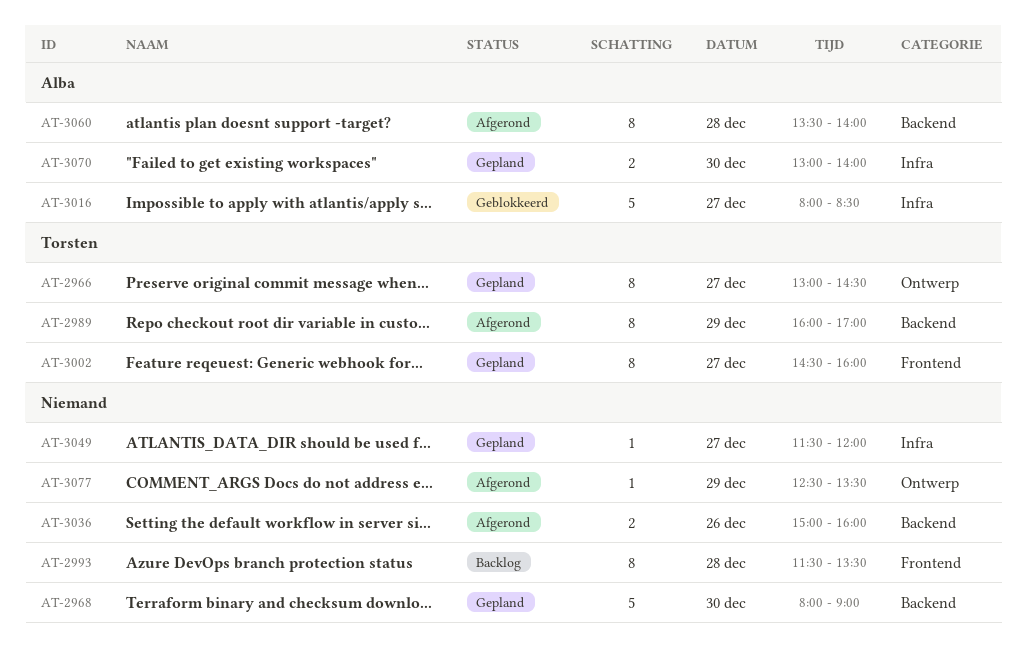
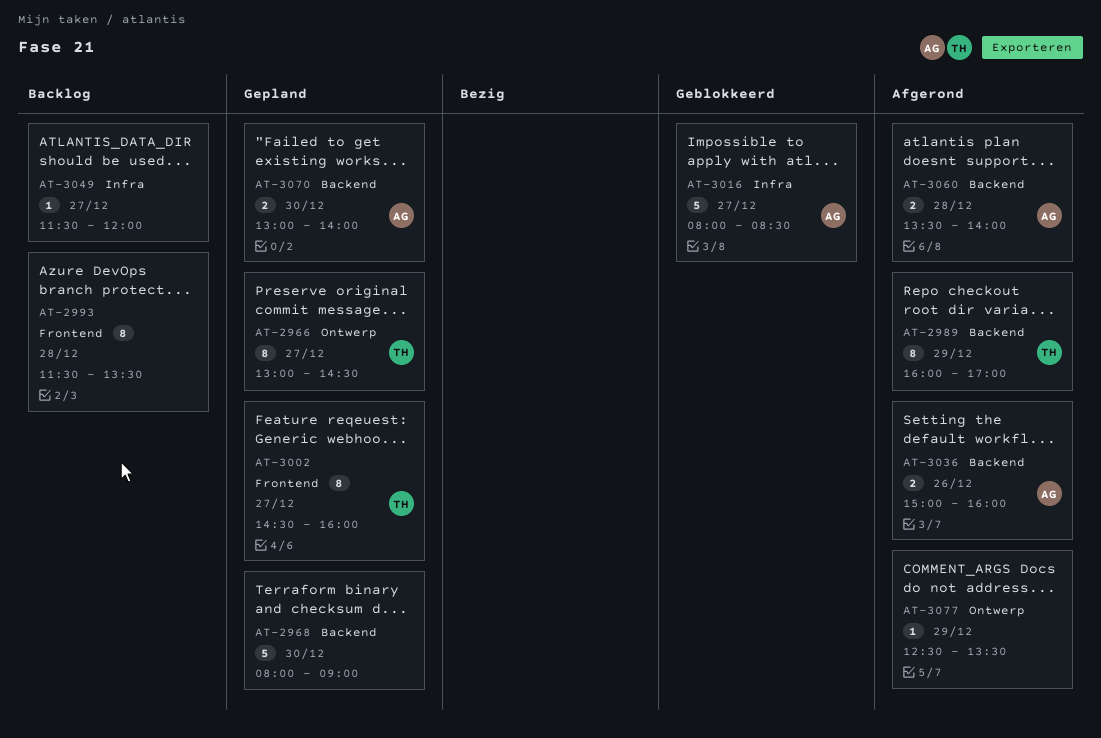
AT-3036, owner: none -> Alba
AT-3049, status: Gepland -> Backlog
AT-3060, estimate: 8 -> 2
AT-3070, label: Infra -> Backend

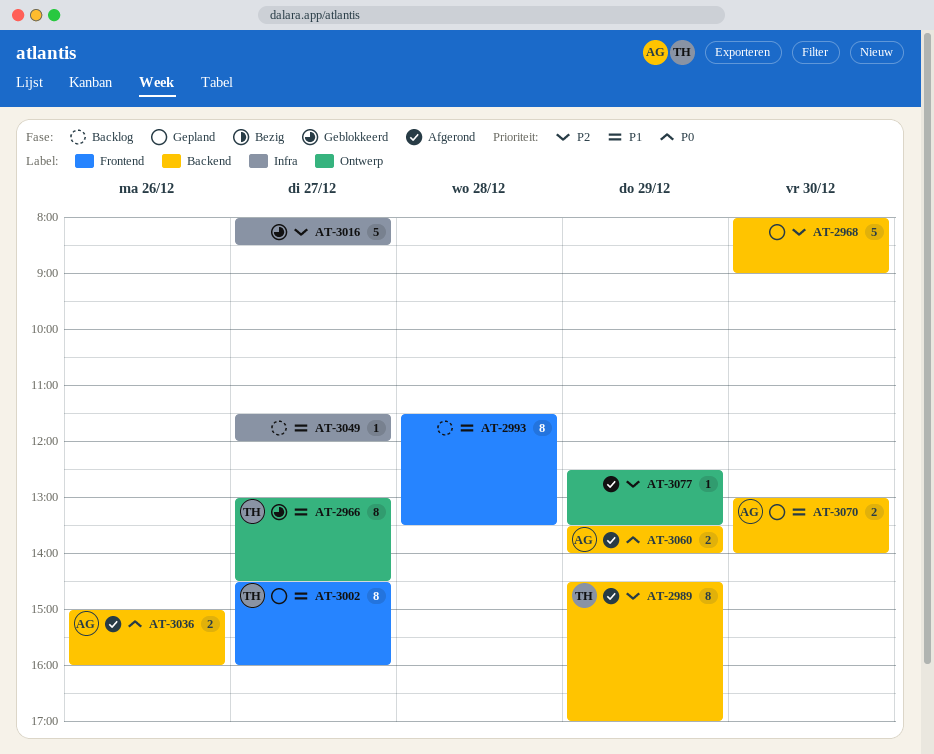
AT-2966, status: Gepland -> Geblokkeerd
AT-2989, begins: 16:00 -> 14:30
AT-3016, owner: AG -> none
AT-3060, day: Dec 28 -> Dec 29

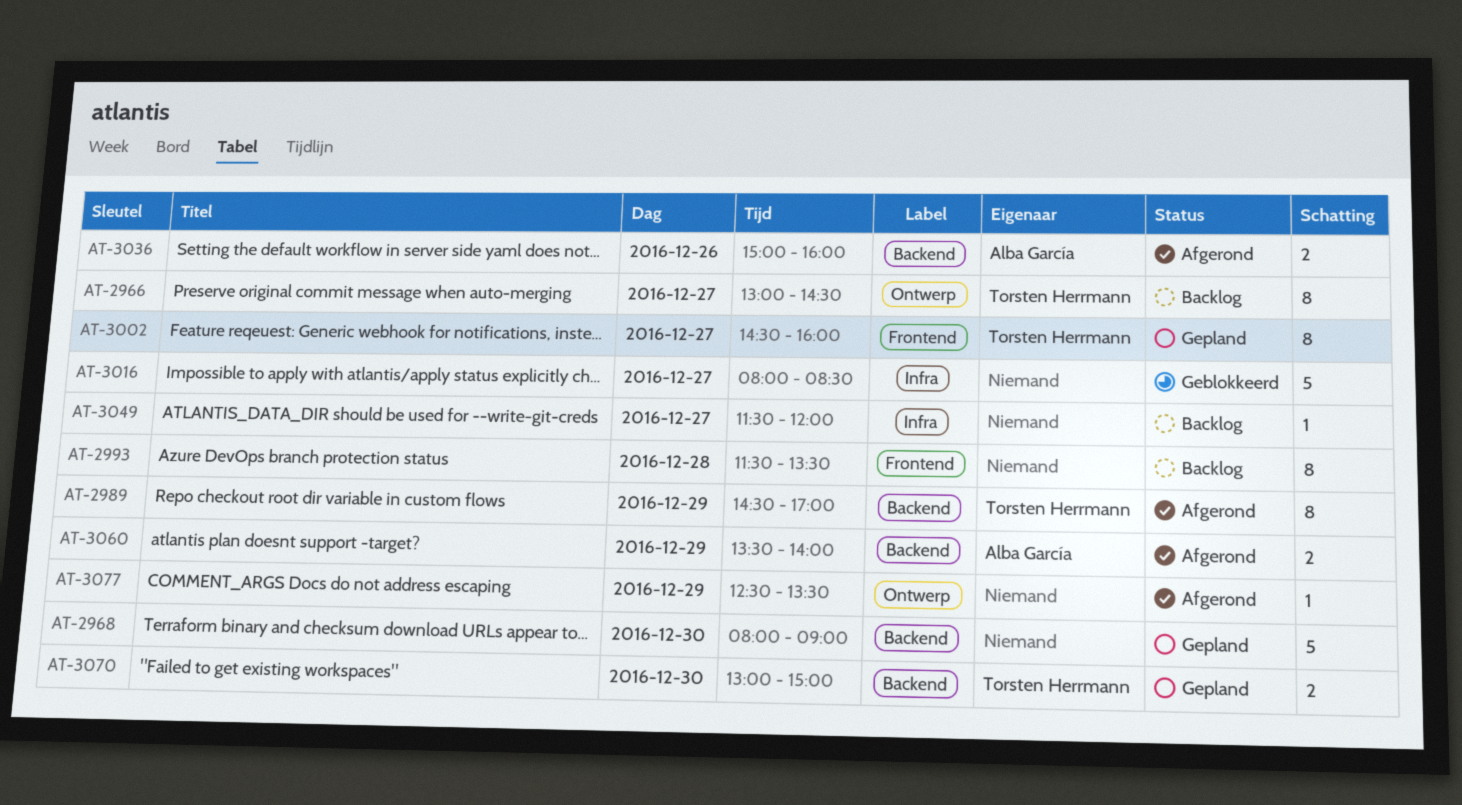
AT-2966, status: Geblokkeerd -> Backlog
AT-3070, owner: Alba García -> Torsten Herrmann
AT-3070, ends: 14:00 -> 15:00

